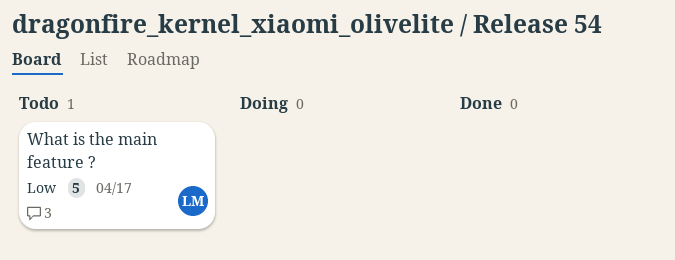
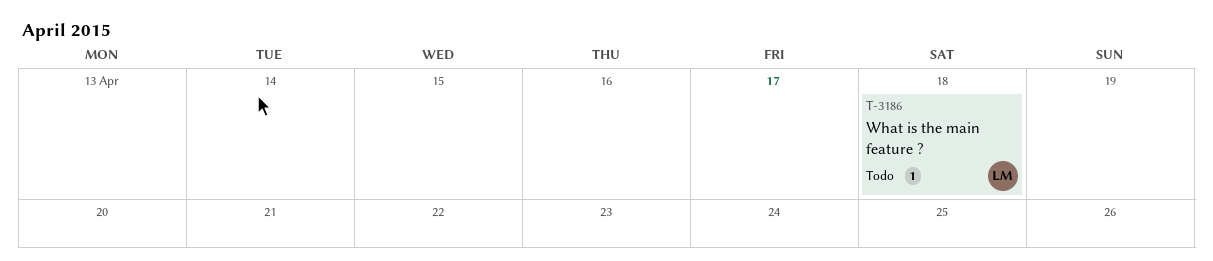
What is the main feature ?, estimate: 5 -> 1
What is the main feature ?, due: Apr 17 -> Apr 18

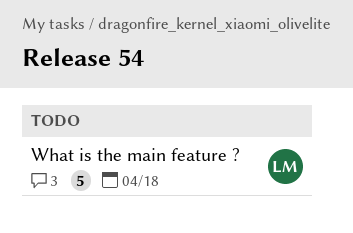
What is the main feature ?, estimate: 1 -> 5

